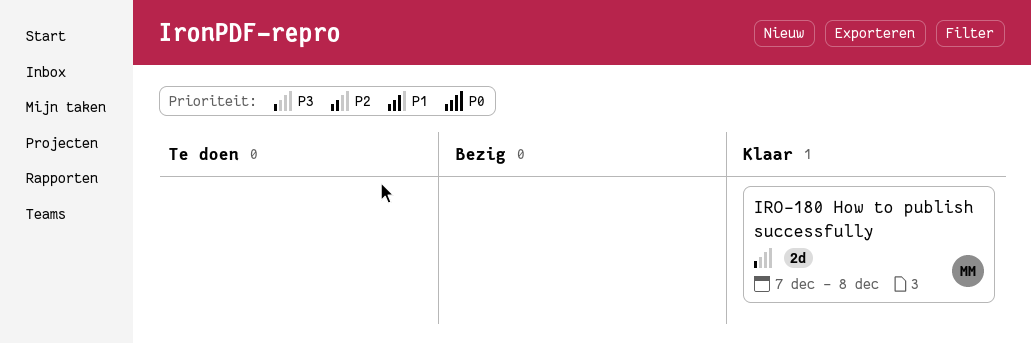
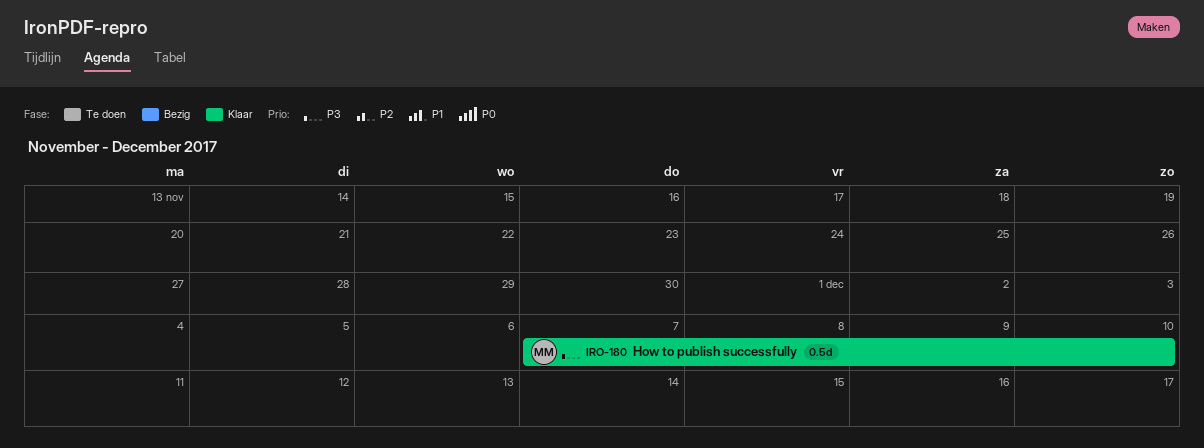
IRO-180, estimate: 2d -> 0.5d
IRO-180, due: Dec 8 -> Dec 10

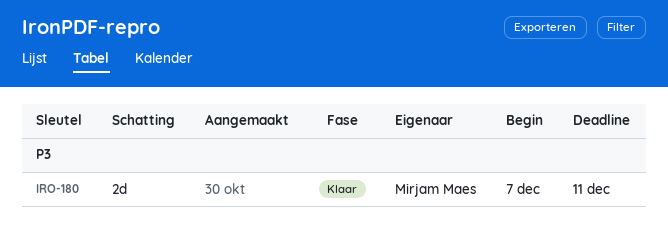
IRO-180, estimate: 0.5d -> 2d
IRO-180, due: Dec 10 -> Dec 11

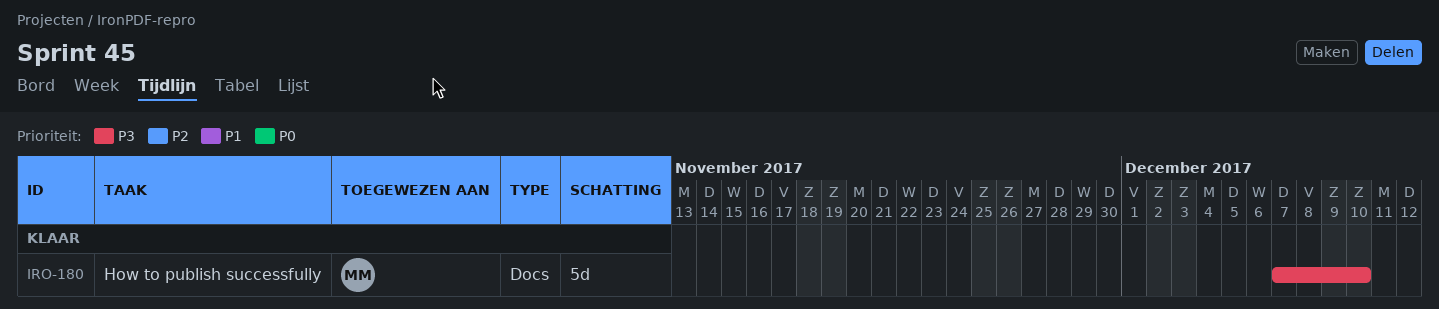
IRO-180, estimate: 2d -> 5d
IRO-180, due: Dec 11 -> Dec 10

